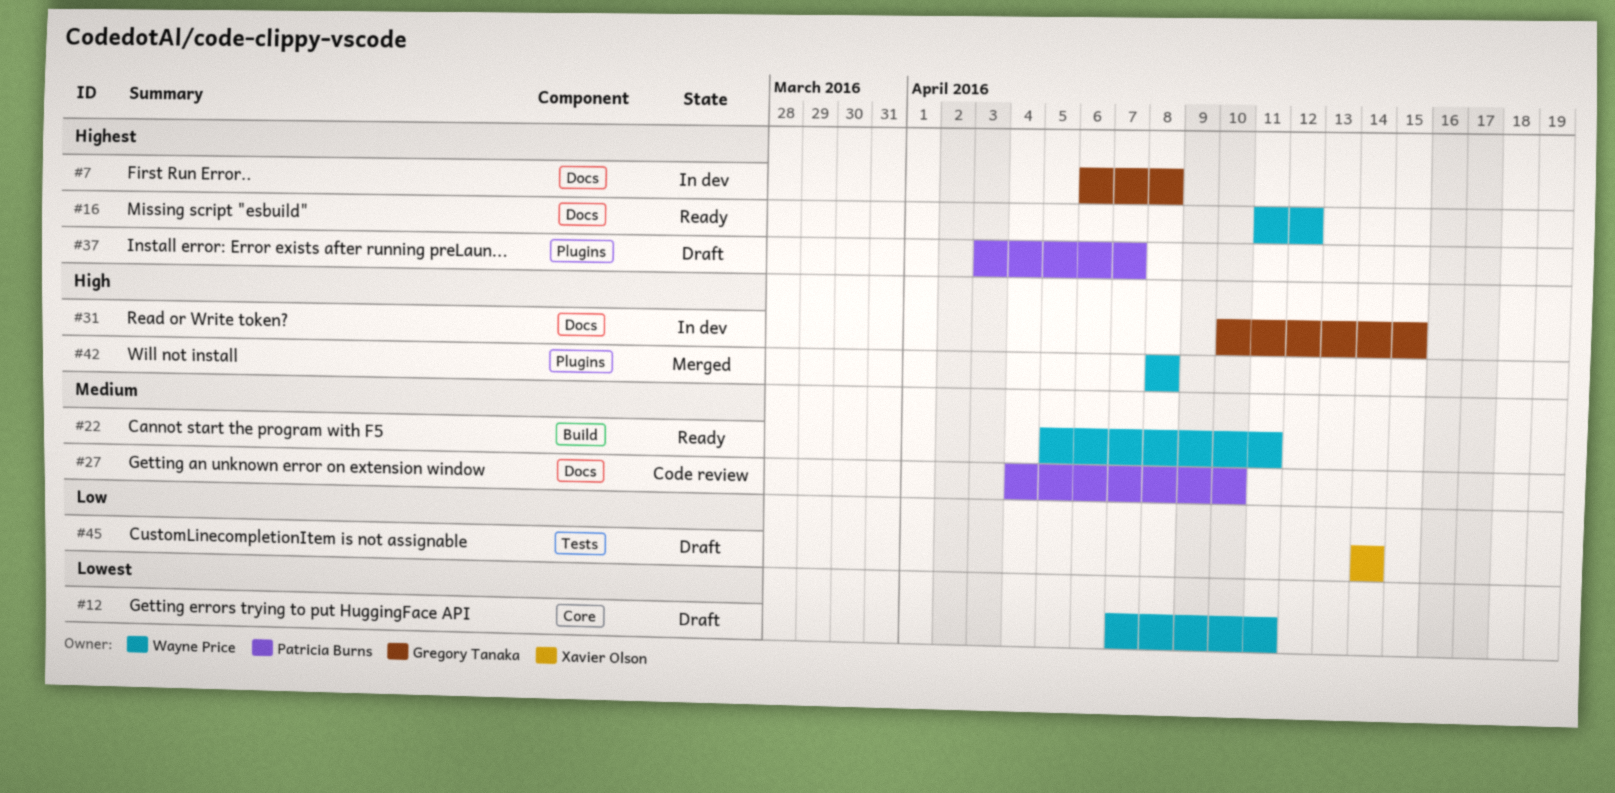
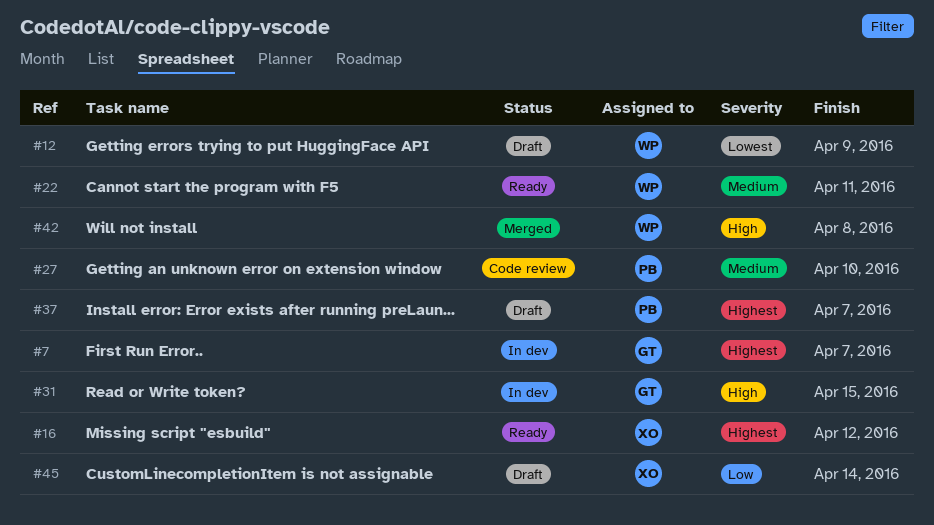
#7, due: Apr 8 -> Apr 7
#12, due: Apr 11 -> Apr 9
#16, owner: Wayne Price -> Xavier Olson

